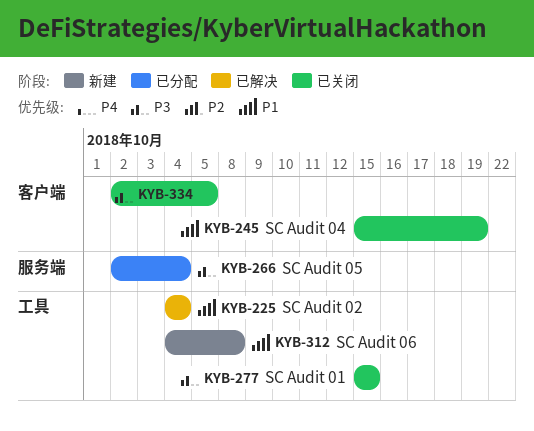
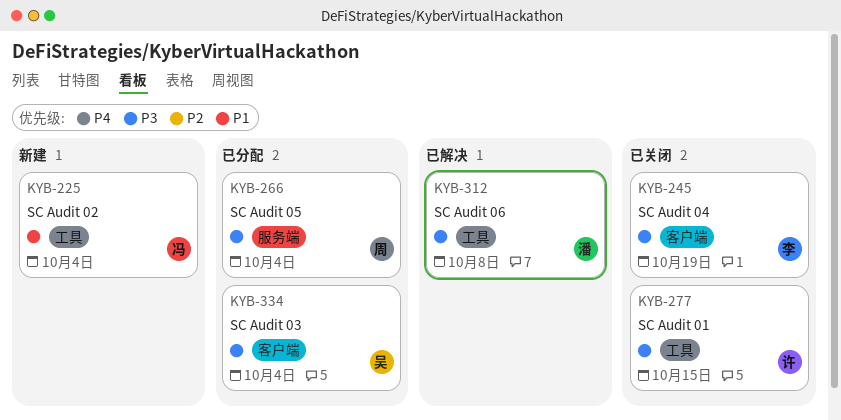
KYB-225, status: 已解决 -> 新建
KYB-245, priority: P1 -> P3
KYB-312, status: 新建 -> 已解决
KYB-312, priority: P1 -> P3
KYB-334, status: 已关闭 -> 已分配
KYB-334, due: Oct 5 -> Oct 4

